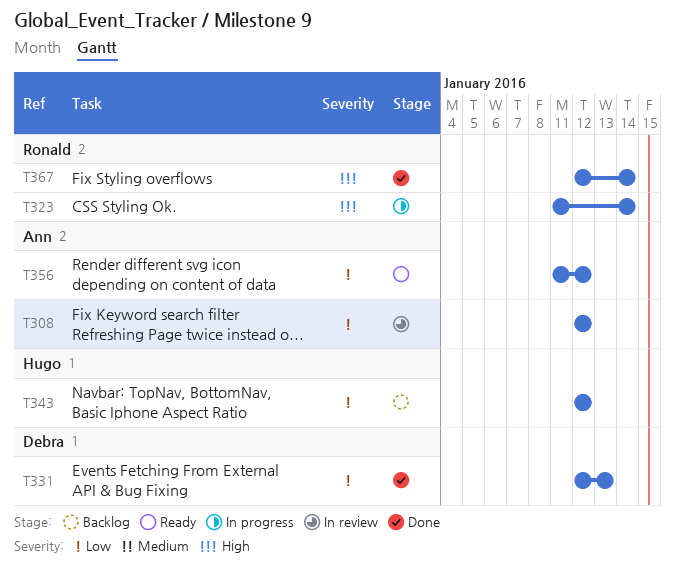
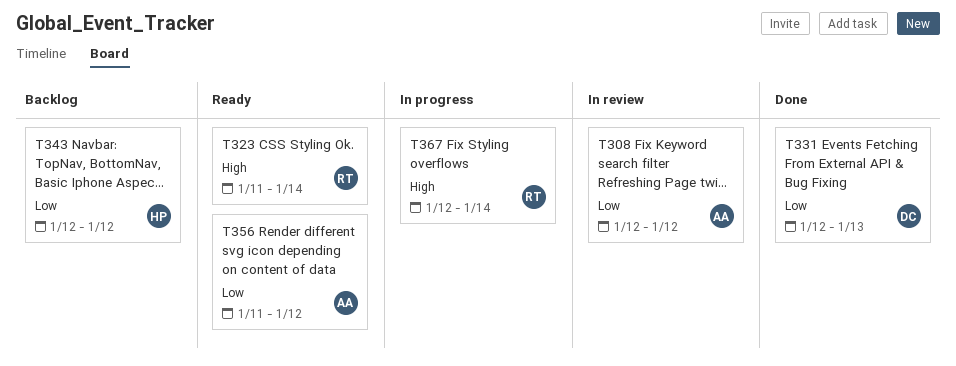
T323, status: In progress -> Ready
T367, status: Done -> In progress

